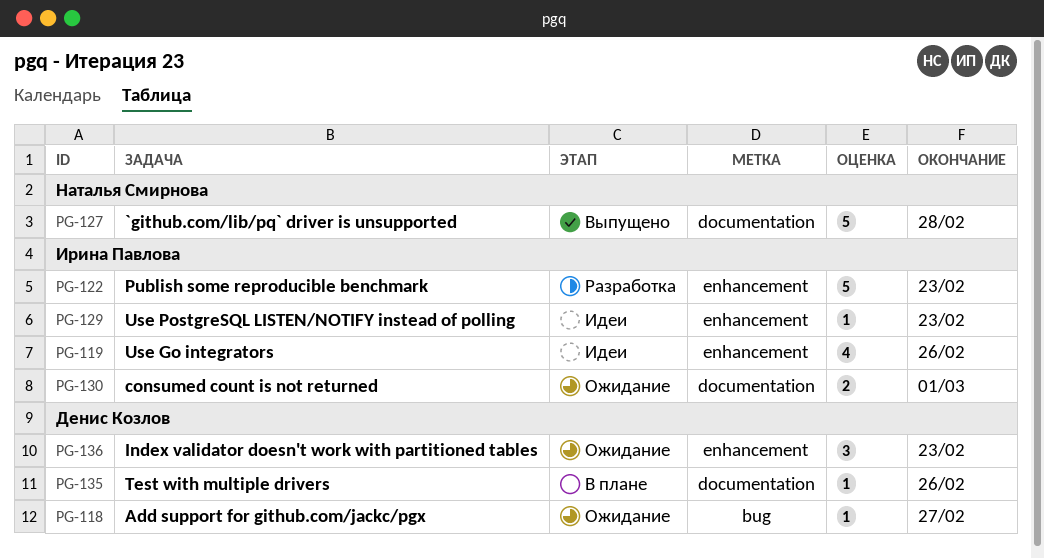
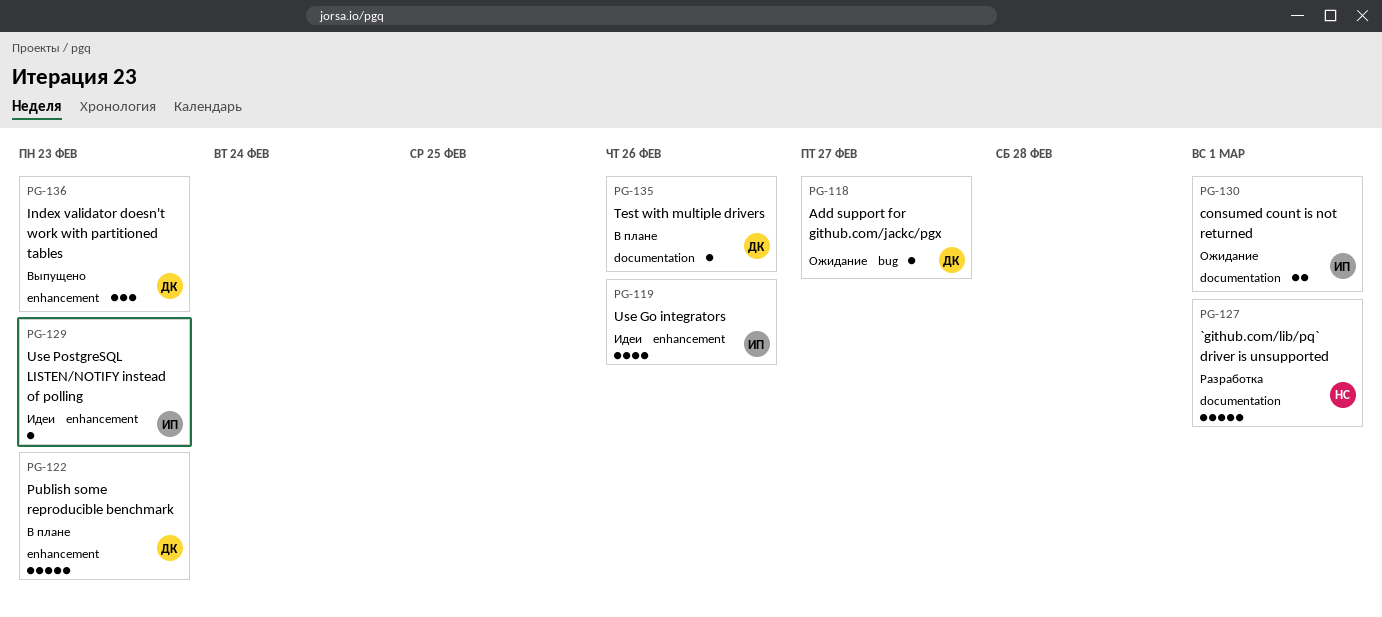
PG-122, status: Разработка -> В плане
PG-122, owner: Ирина Павлова -> Денис Козлов
PG-127, status: Выпущено -> Разработка
PG-127, due: Feb 28 -> Mar 1
PG-136, status: Ожидание -> Выпущено

